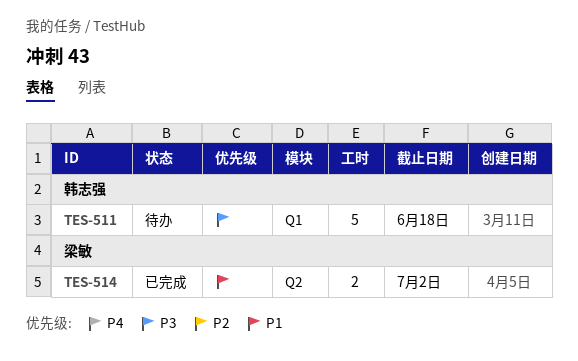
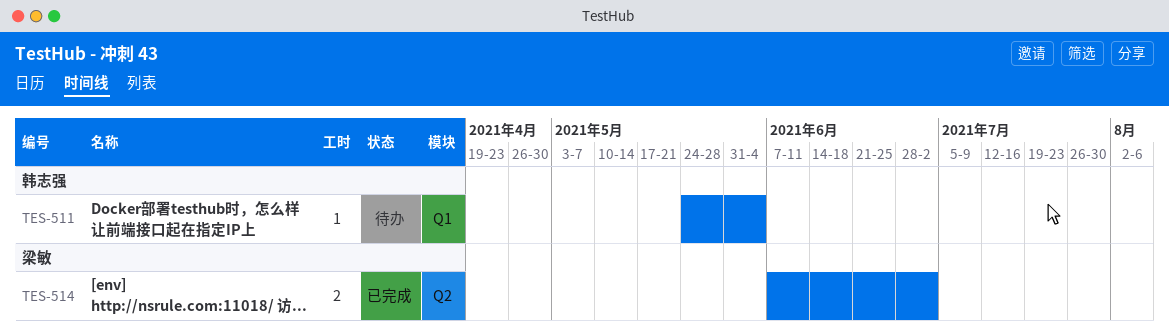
TES-511, estimate: 5 -> 1
TES-511, due: Jun 18 -> Jun 4

